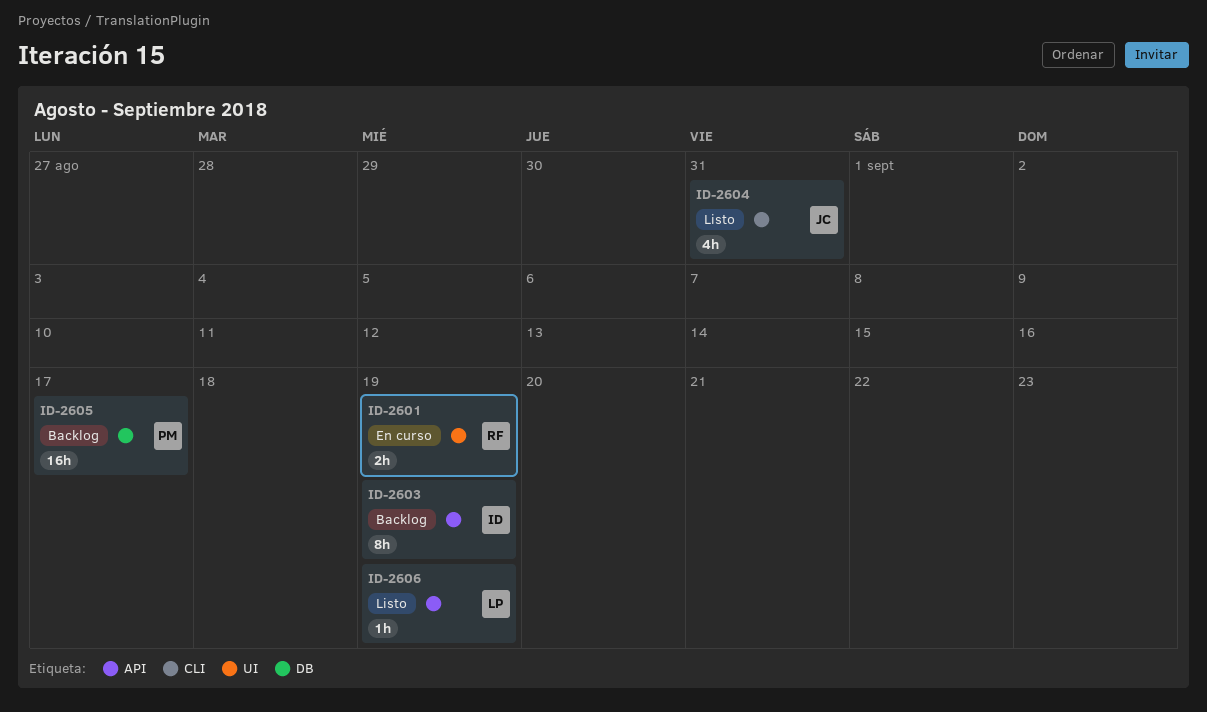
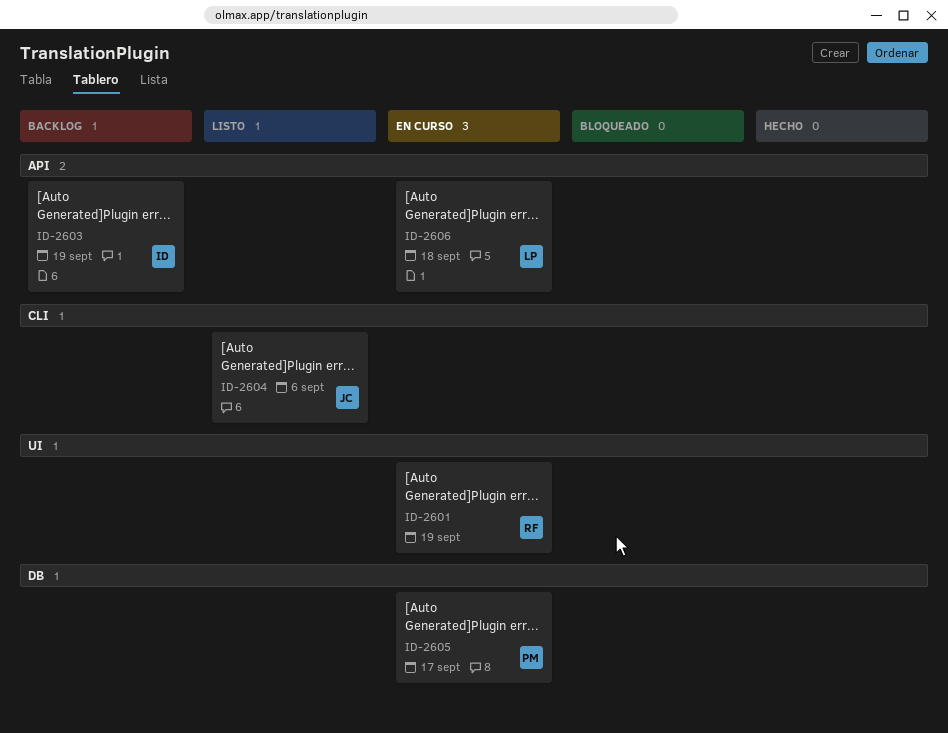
ID-2604, due: Aug 31 -> Sep 6
ID-2605, status: Backlog -> En curso
ID-2606, status: Listo -> En curso
ID-2606, due: Sep 19 -> Sep 18

